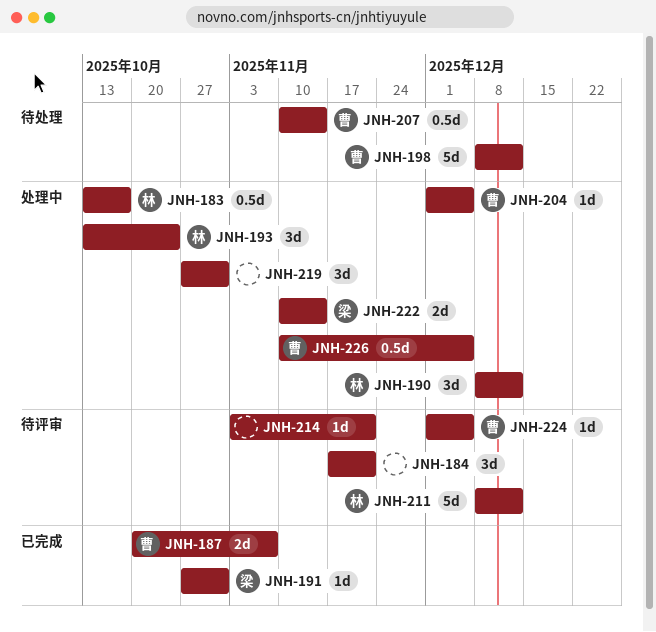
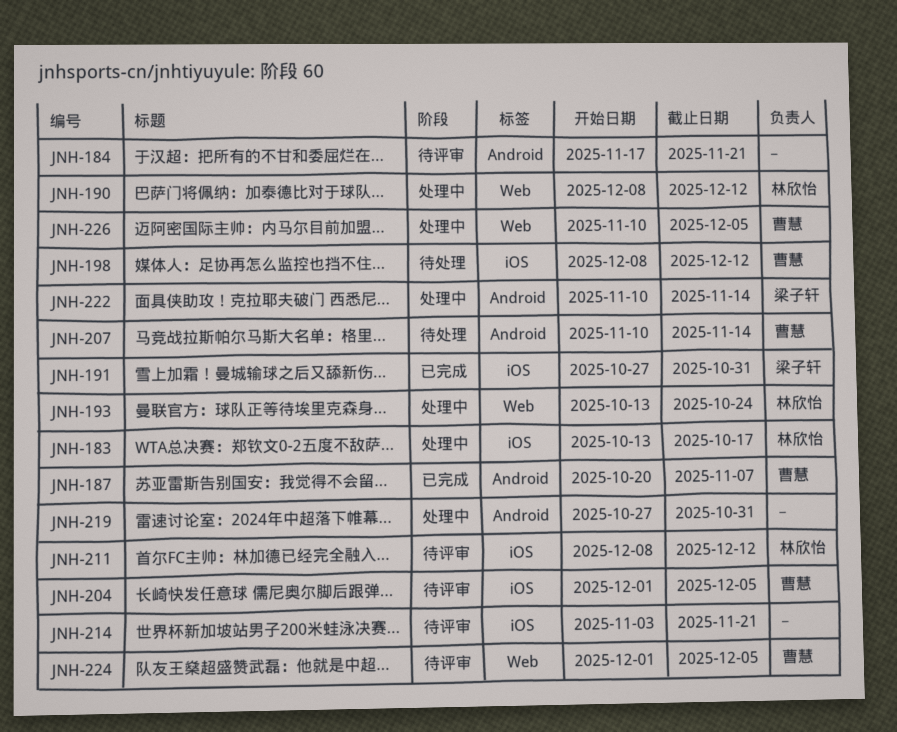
JNH-204, status: 处理中 -> 待评审

